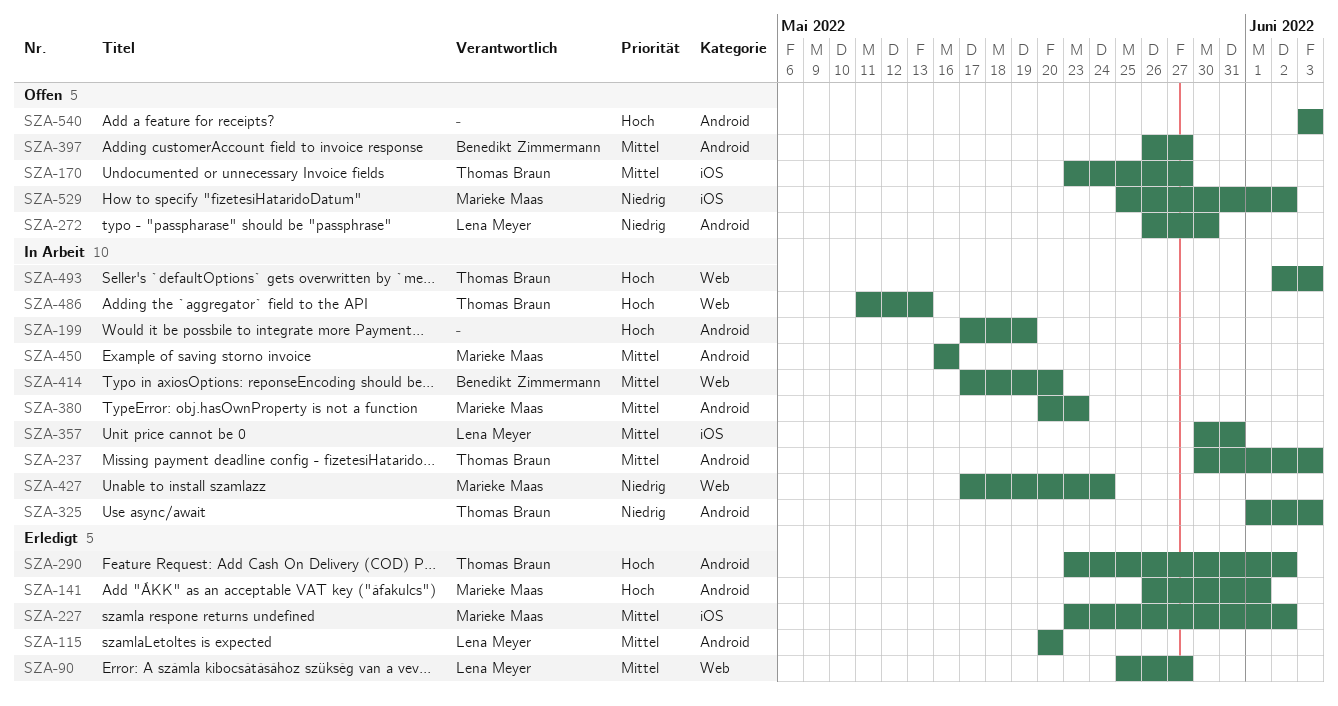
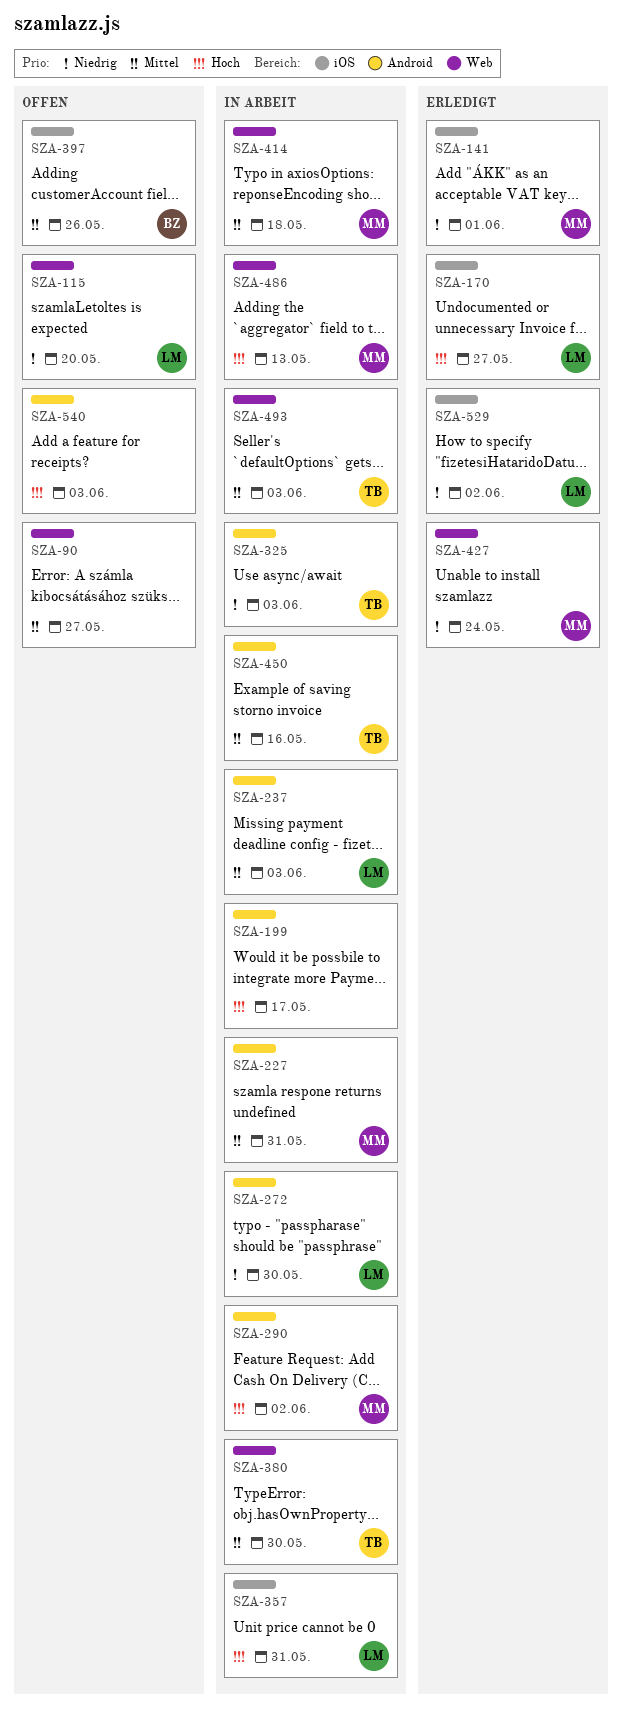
SZA-90, status: Erledigt -> Offen
SZA-90, owner: Lena Meyer -> none
SZA-115, status: Erledigt -> Offen
SZA-115, priority: Mittel -> Niedrig
SZA-115, label: Android -> Web
SZA-141, priority: Hoch -> Niedrig
SZA-141, label: Android -> iOS
SZA-170, status: Offen -> Erledigt
SZA-170, owner: Thomas Braun -> Lena Meyer
SZA-170, priority: Mittel -> Hoch
SZA-199, due: May 19 -> May 17
SZA-227, status: Erledigt -> In Arbeit
SZA-227, label: iOS -> Android
SZA-227, due: Jun 2 -> May 31
SZA-237, owner: Thomas Braun -> Lena Meyer
SZA-272, status: Offen -> In Arbeit
SZA-290, status: Erledigt -> In Arbeit
SZA-290, owner: Thomas Braun -> Marieke Maas
SZA-357, priority: Mittel -> Hoch
SZA-380, owner: Marieke Maas -> Thomas Braun
SZA-380, label: Android -> Web
SZA-380, due: May 23 -> May 30
SZA-397, label: Android -> iOS
SZA-397, due: May 27 -> May 26
SZA-414, owner: Benedikt Zimmermann -> Marieke Maas
SZA-414, due: May 20 -> May 18
SZA-427, status: In Arbeit -> Erledigt
SZA-450, owner: Marieke Maas -> Thomas Braun
SZA-486, owner: Thomas Braun -> Marieke Maas
SZA-493, priority: Hoch -> Mittel
SZA-529, status: Offen -> Erledigt
SZA-529, owner: Marieke Maas -> Lena Meyer

